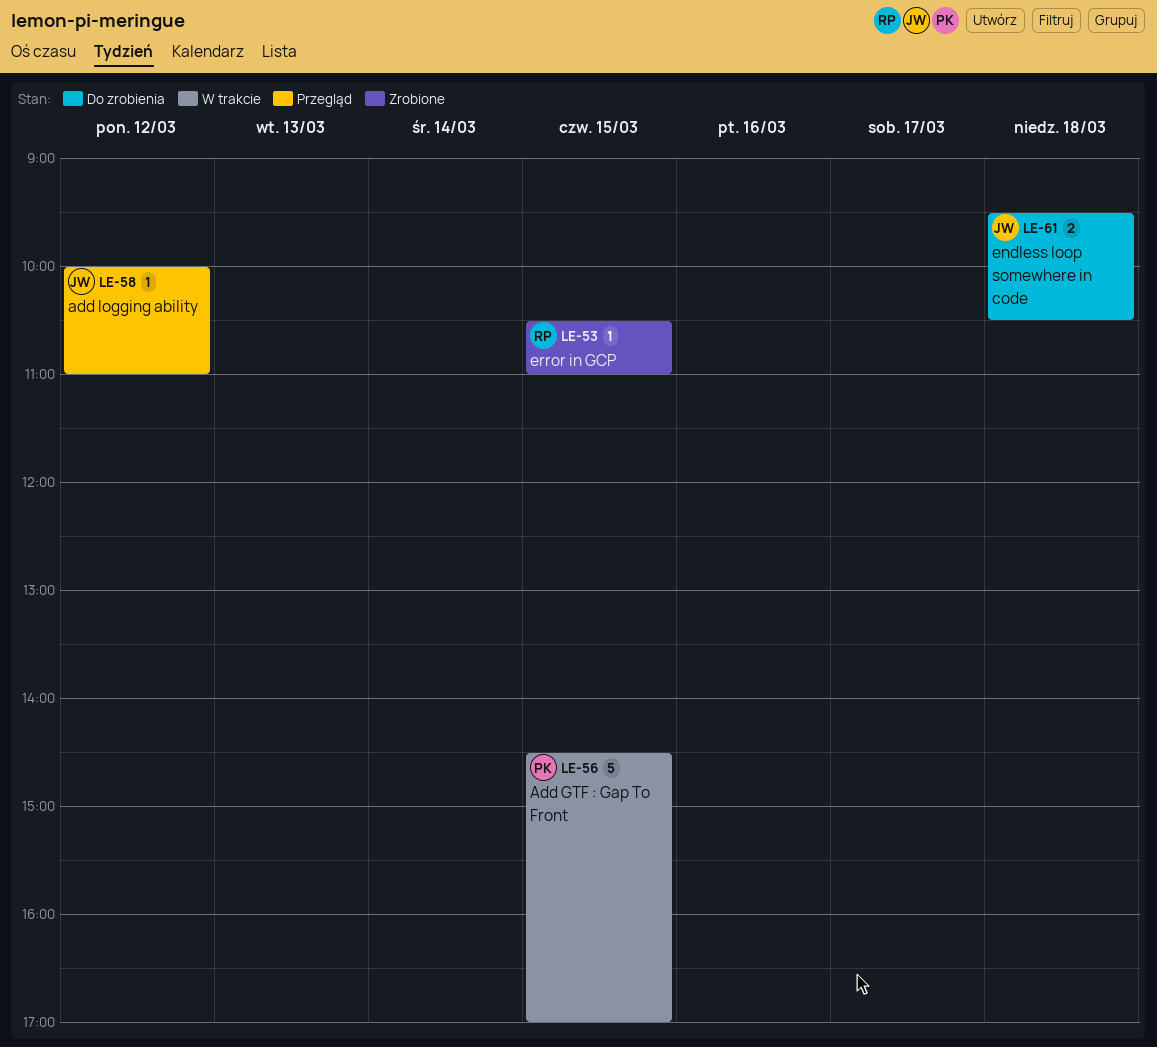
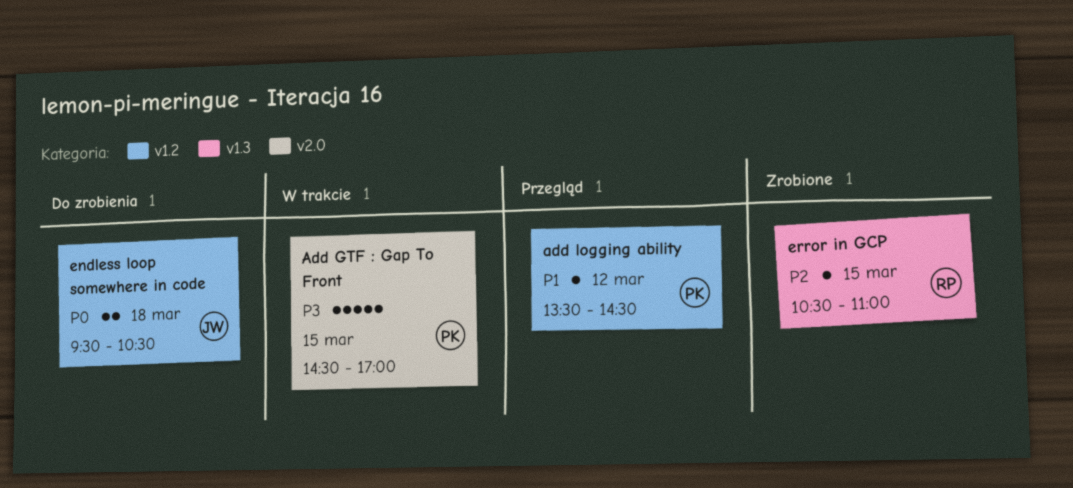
add logging ability, owner: JW -> PK
add logging ability, begins: 10:00 -> 13:30
add logging ability, ends: 11:00 -> 14:30

